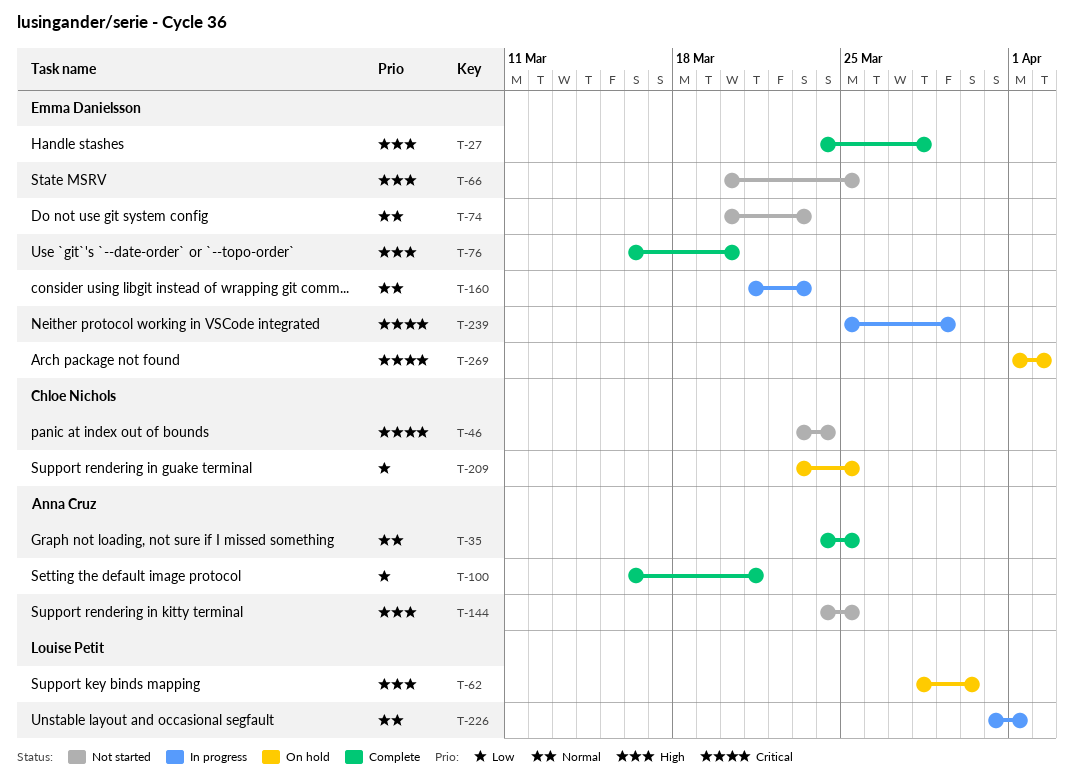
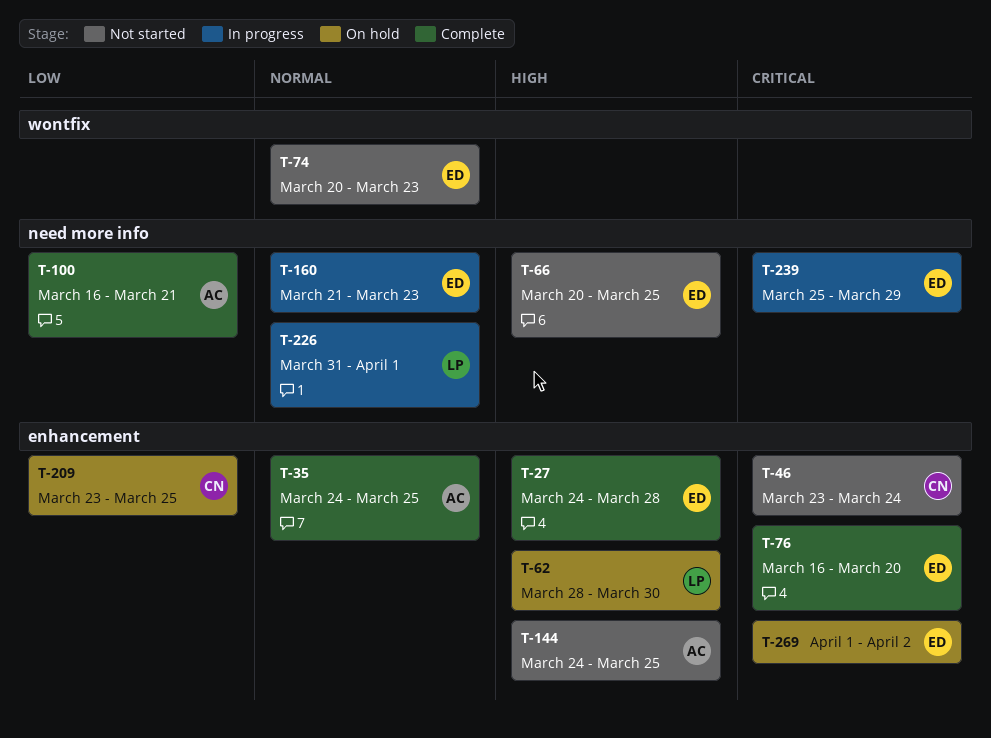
T-76, priority: High -> Critical

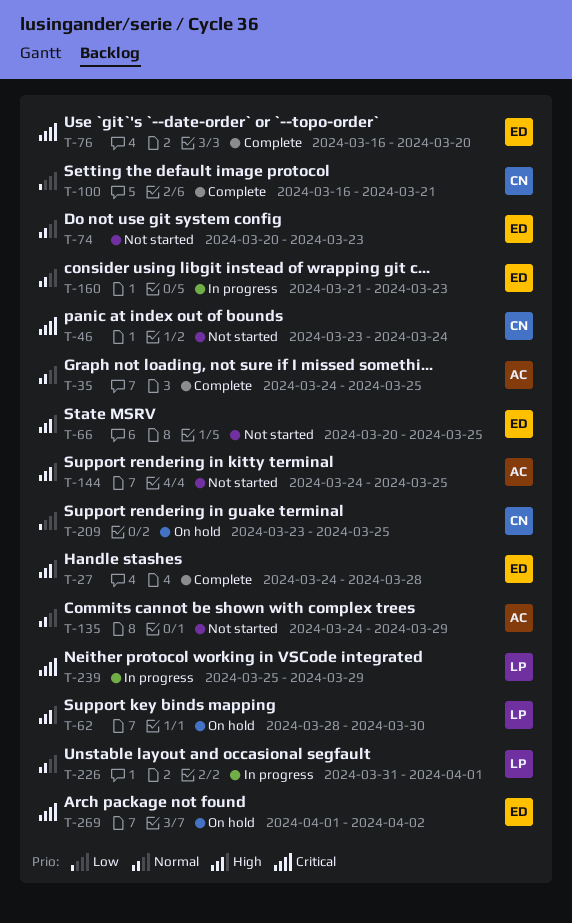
T-100, owner: AC -> CN
T-135: none -> present
T-239, owner: ED -> LP

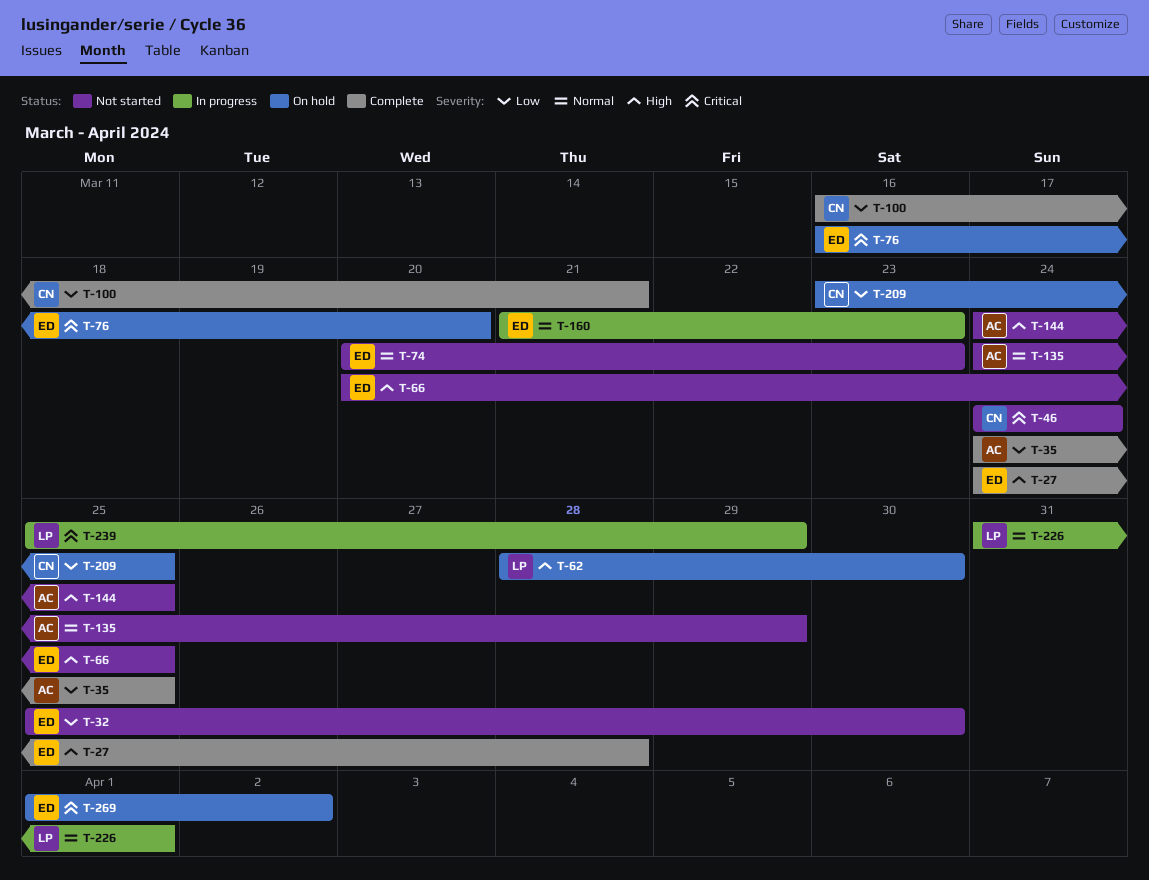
T-32: none -> present
T-35, priority: Normal -> Low
T-46, start: Mar 23 -> Mar 24
T-76, status: Complete -> On hold

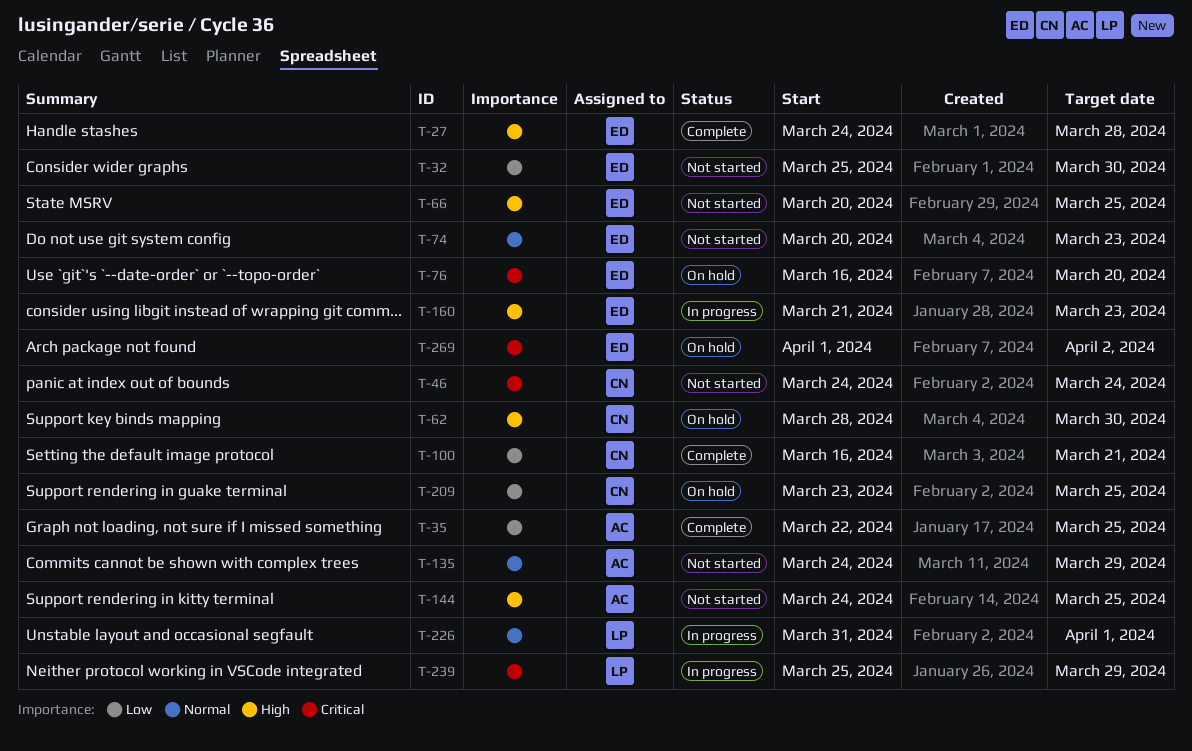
T-35, start: Mar 24 -> Mar 22
T-62, owner: LP -> CN
T-160, priority: Normal -> High

